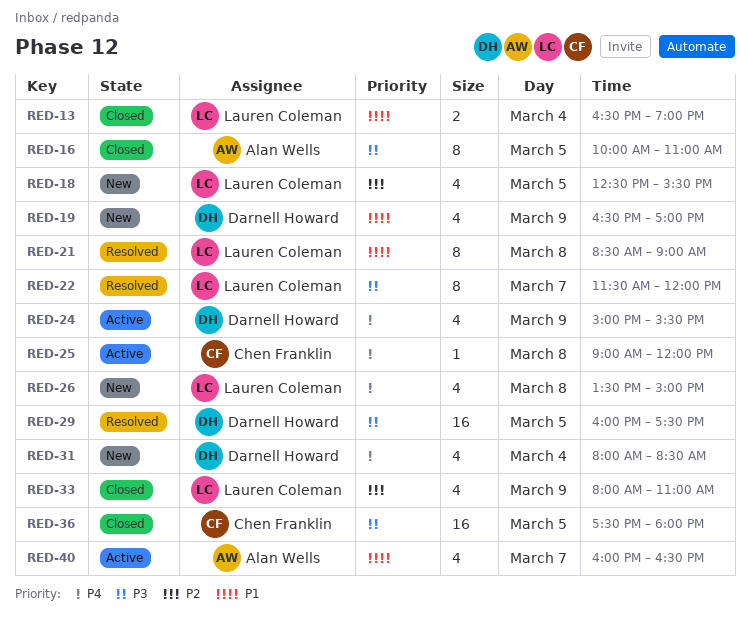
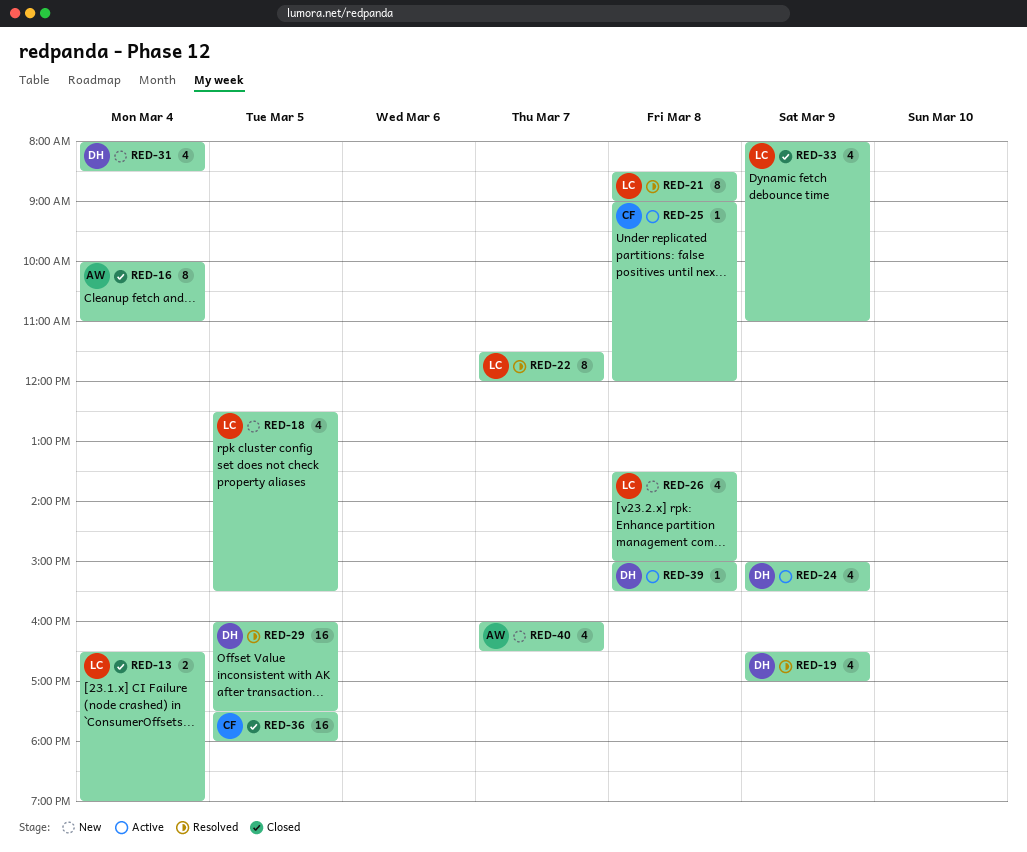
RED-16, day: Mar 5 -> Mar 4
RED-19, status: New -> Resolved
RED-39: none -> present
RED-40, status: Active -> New

